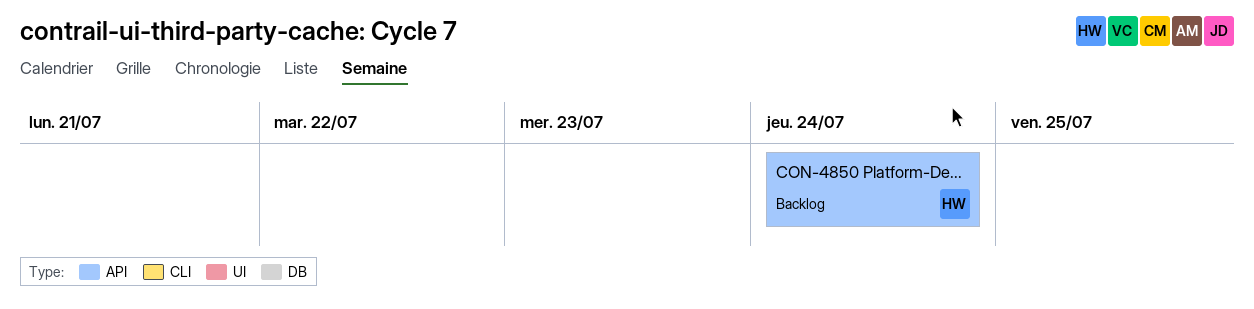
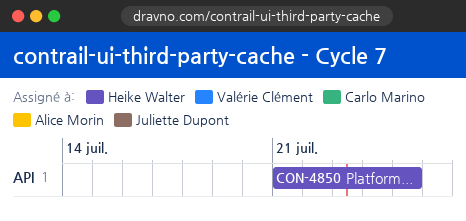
CON-4850, due: Jul 24 -> Jul 25

